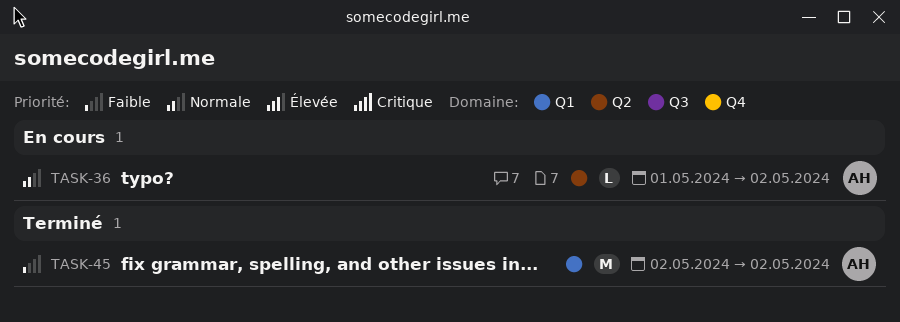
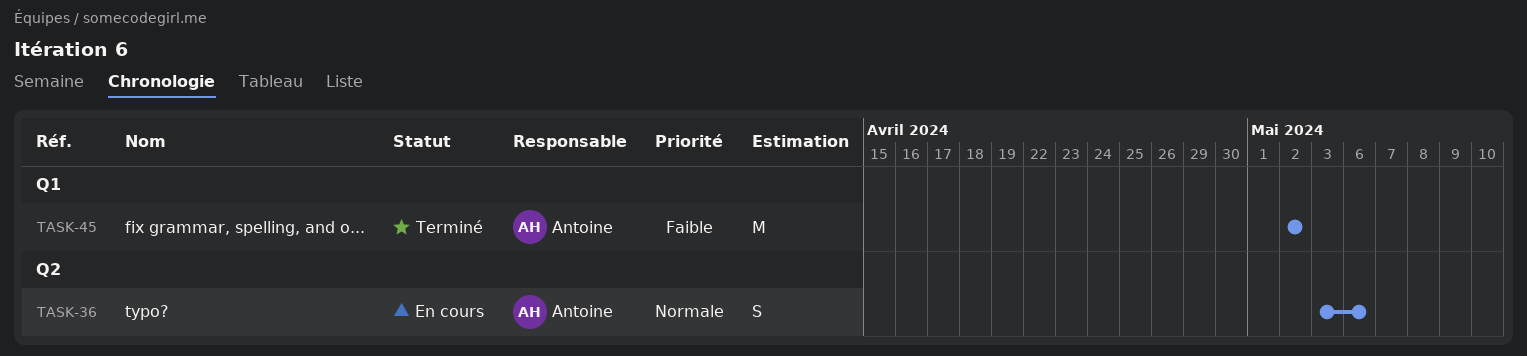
TASK-36, estimate: L -> S
TASK-36, start: May 1 -> May 3
TASK-36, due: May 2 -> May 6

